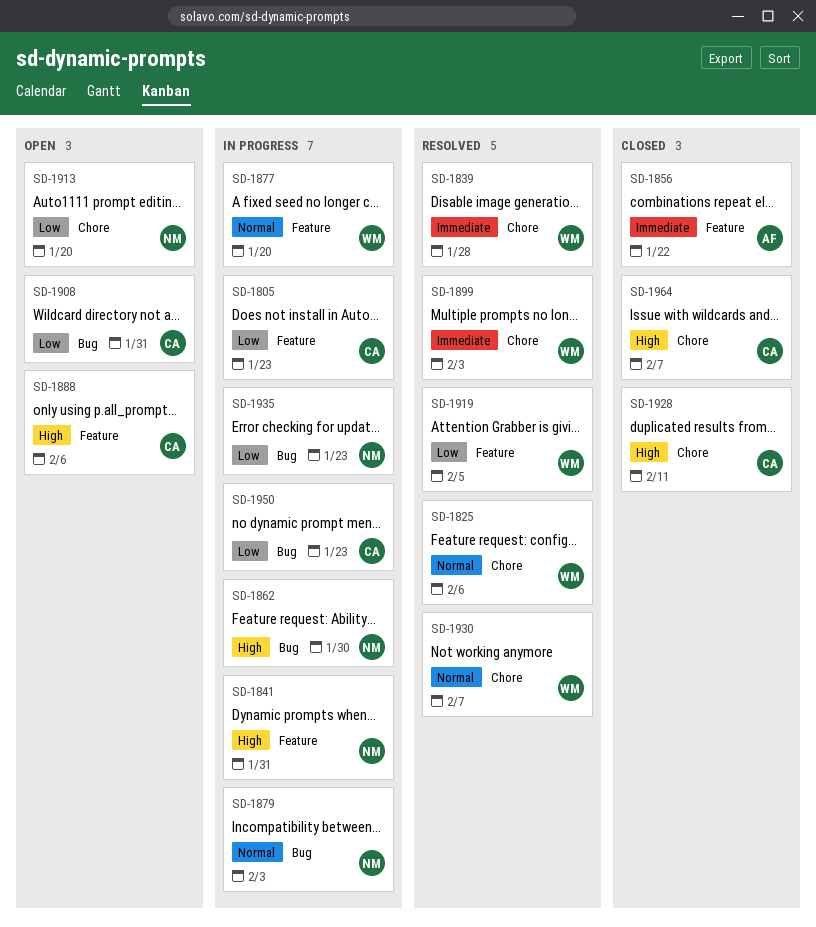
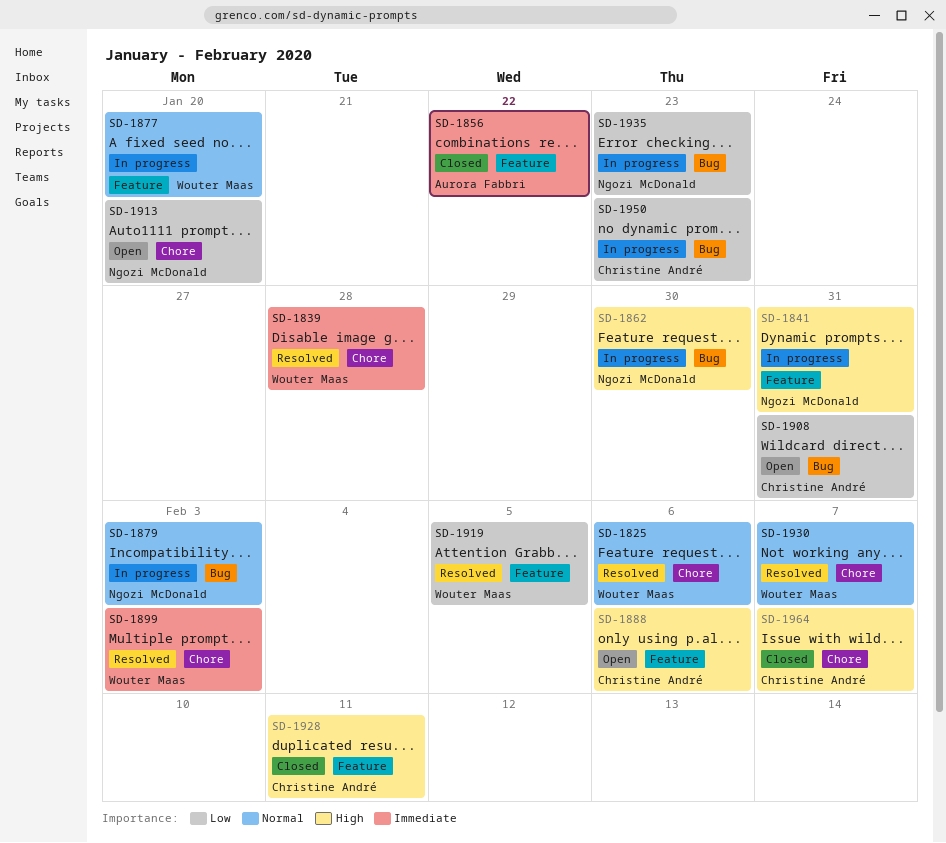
SD-1805: present -> none
SD-1928, label: Chore -> Feature

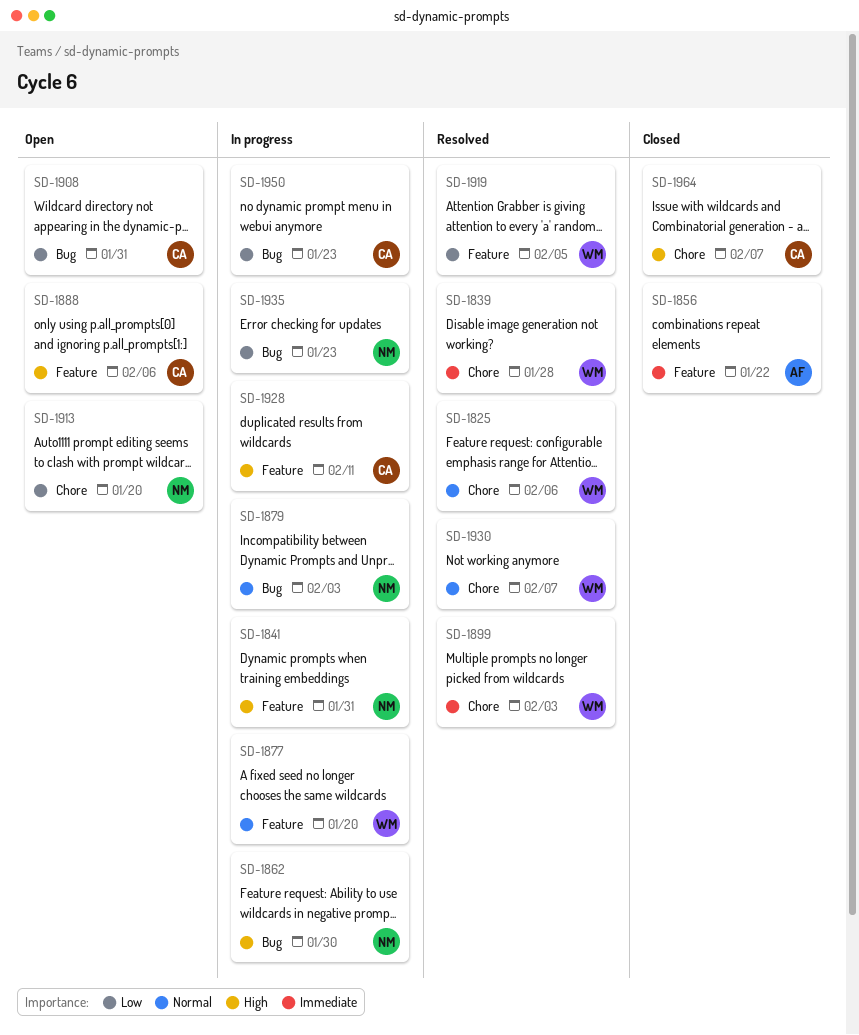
SD-1928, status: Closed -> In progress

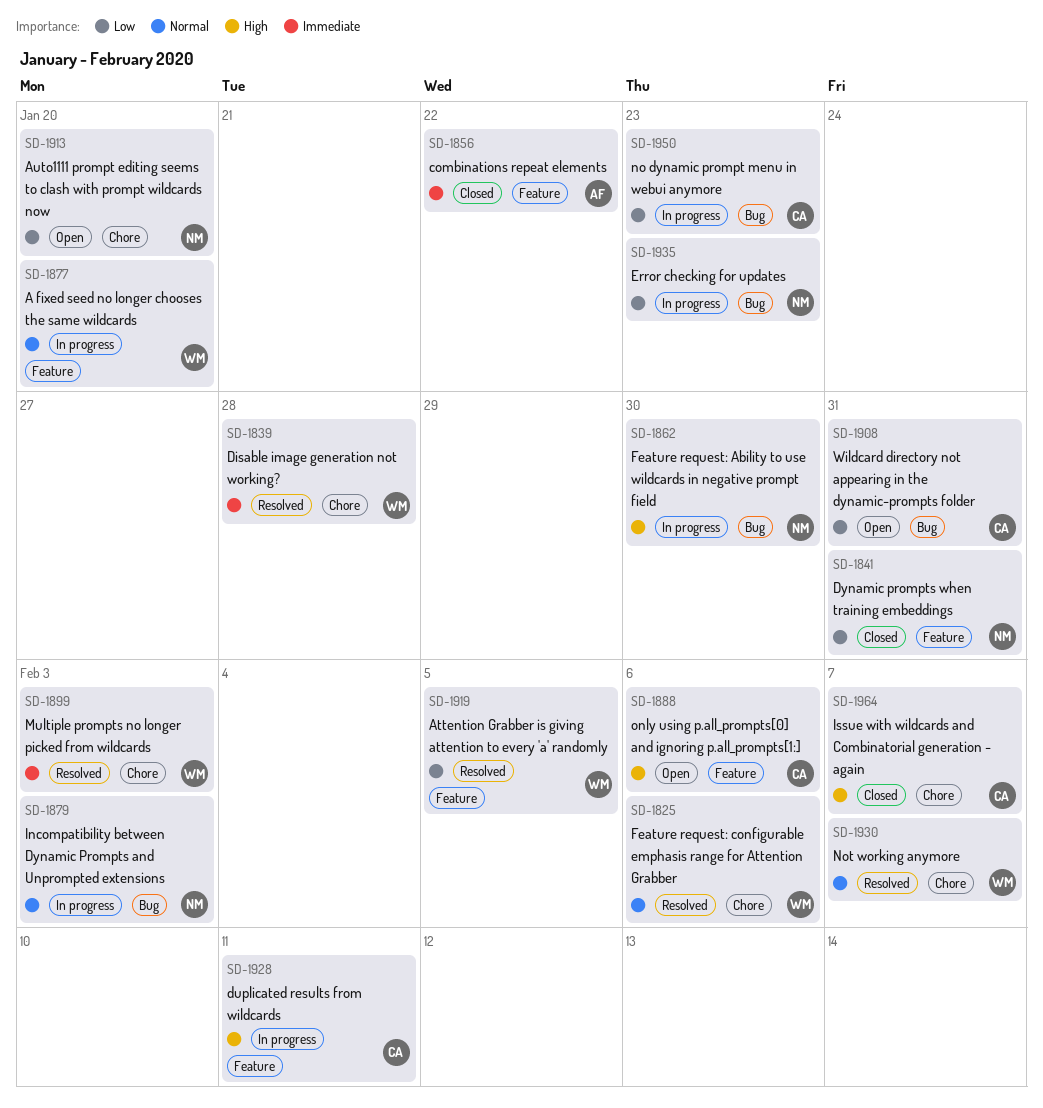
SD-1841, status: In progress -> Closed
SD-1841, priority: High -> Low

